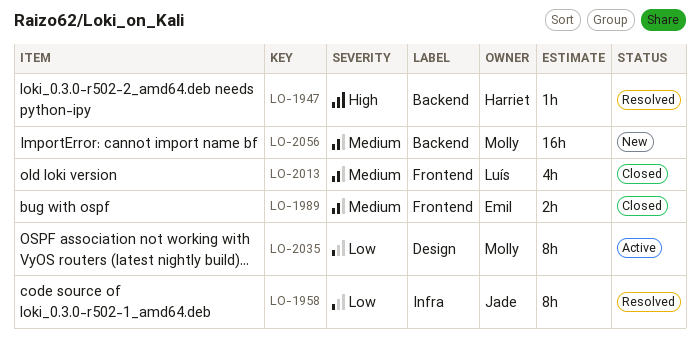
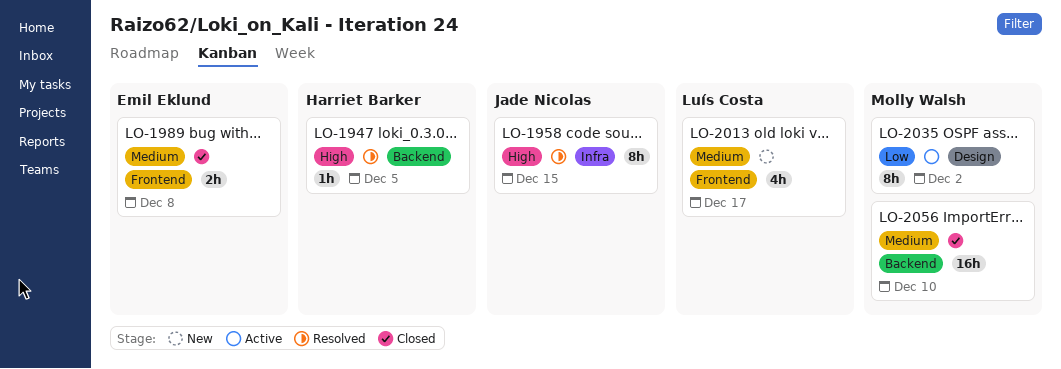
LO-1958, priority: Low -> High
LO-2013, status: Closed -> New
LO-2056, status: New -> Closed

